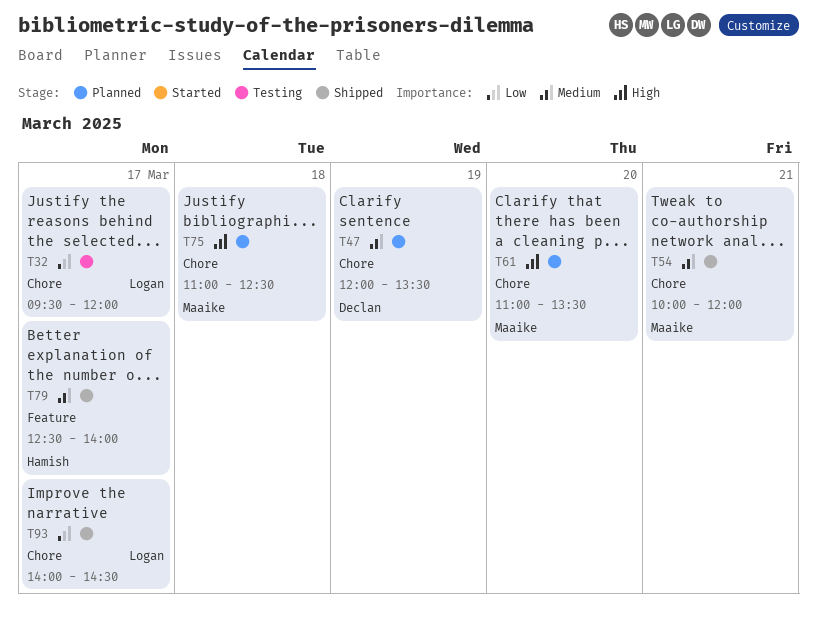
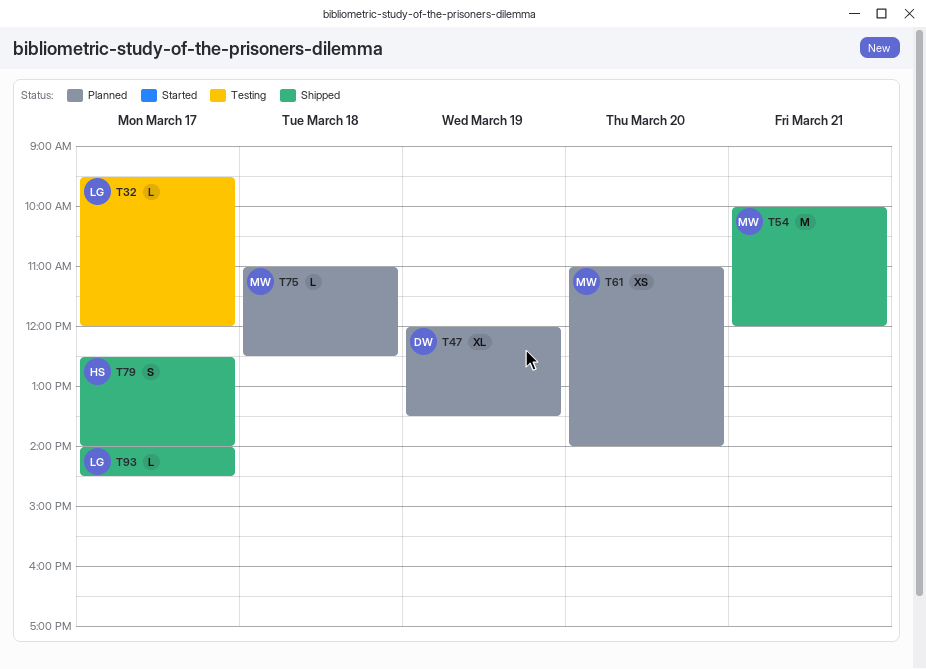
T61, ends: 13:30 -> 14:00

